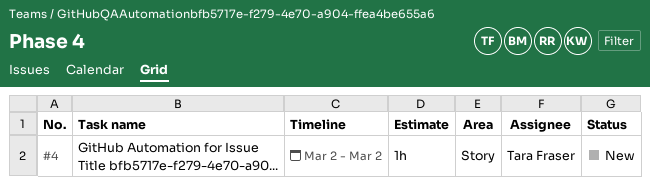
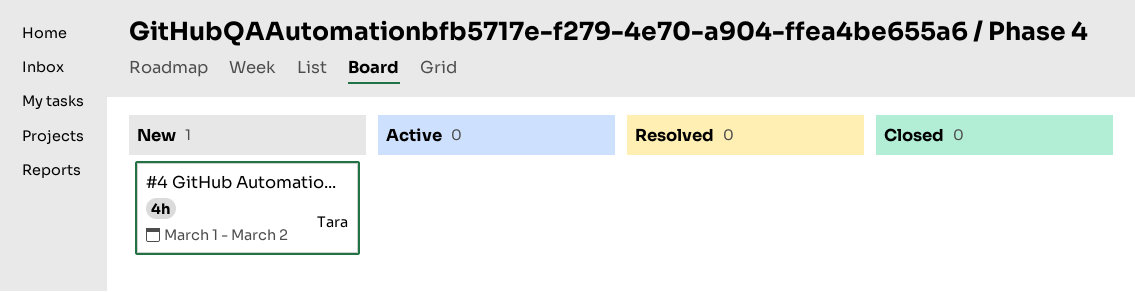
#4, estimate: 1h -> 4h
#4, start: Mar 2 -> Mar 1

